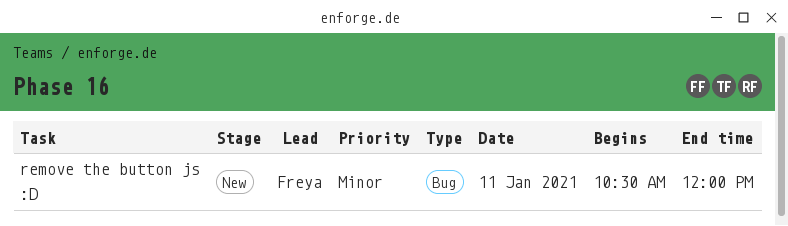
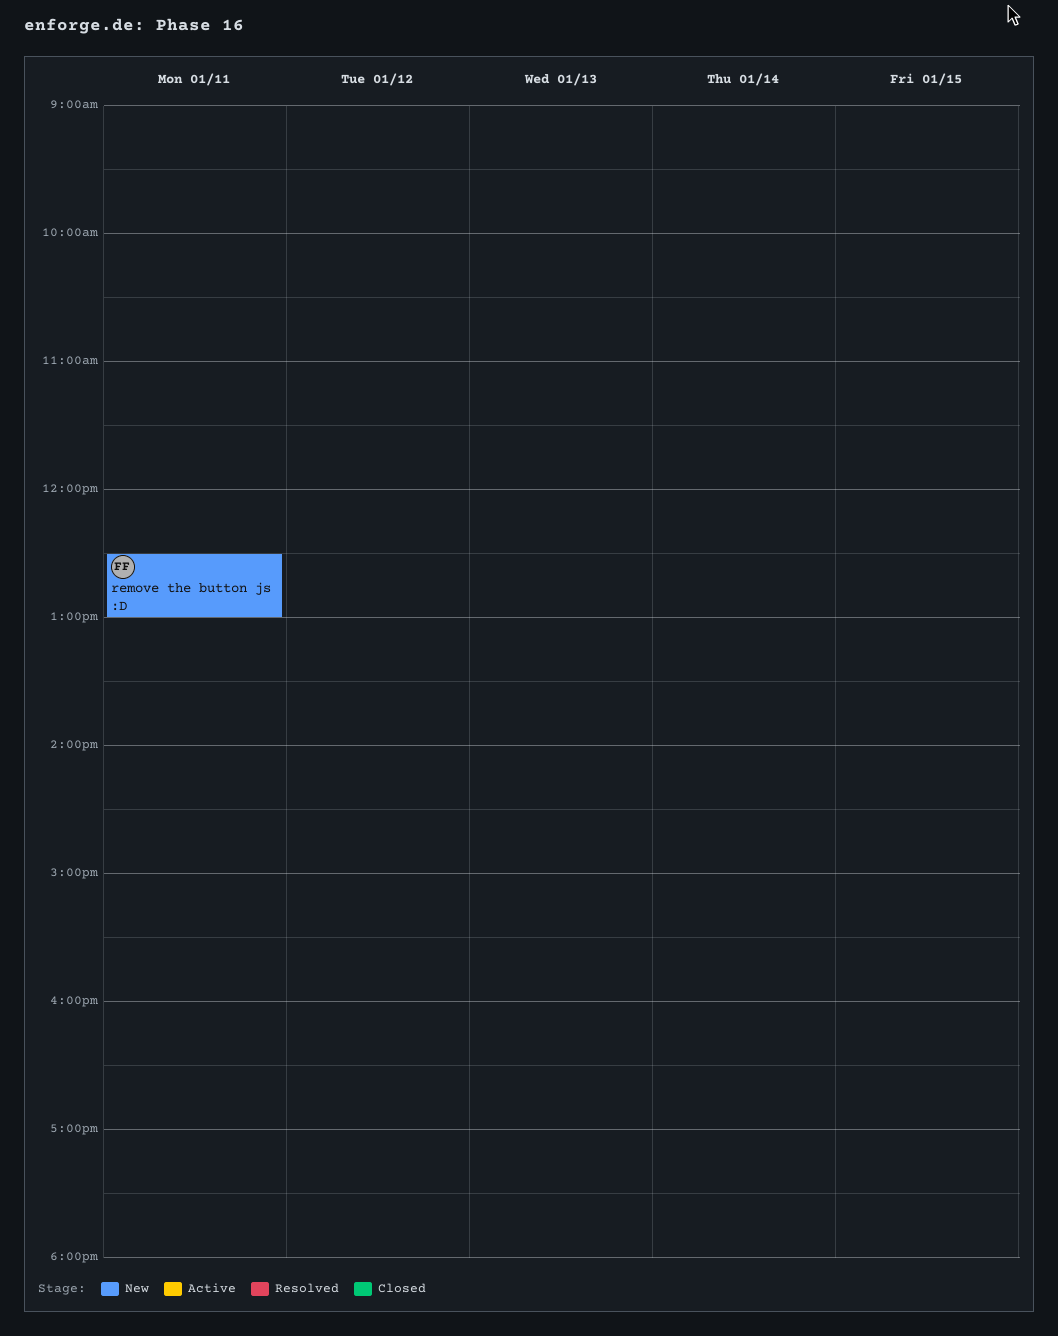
remove the button js :D, begins: 10:30 -> 12:30
remove the button js :D, ends: 12:00 -> 13:00

